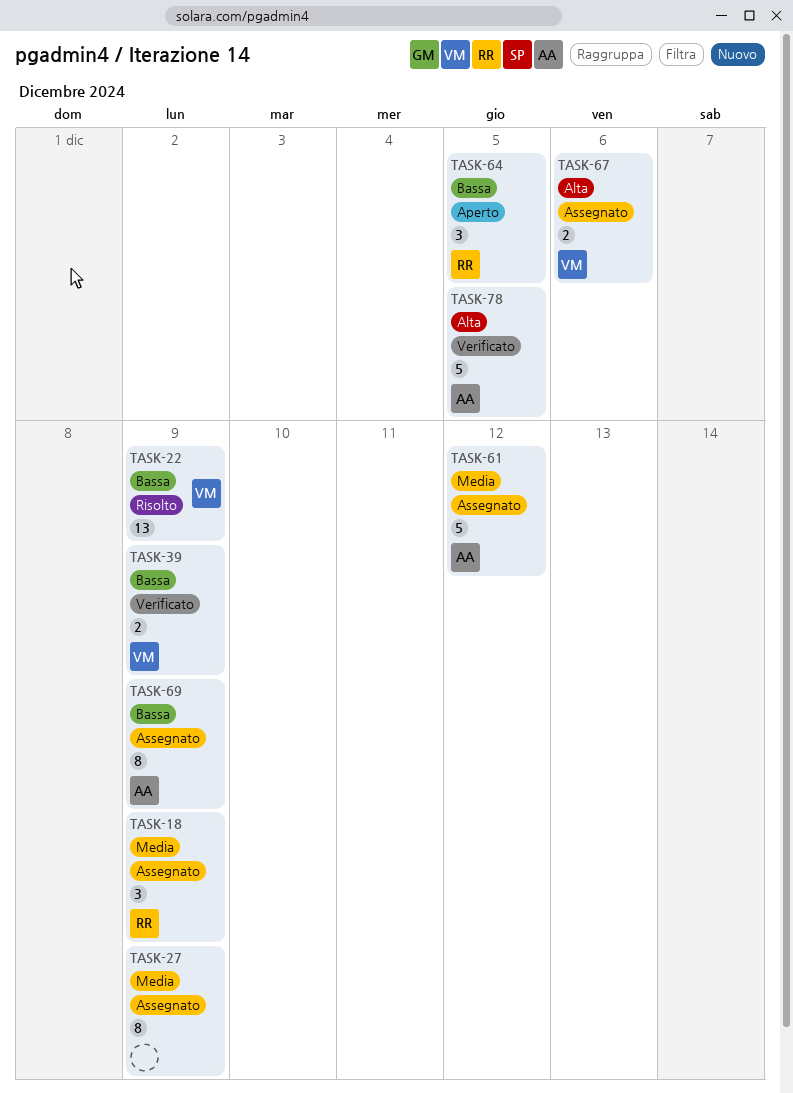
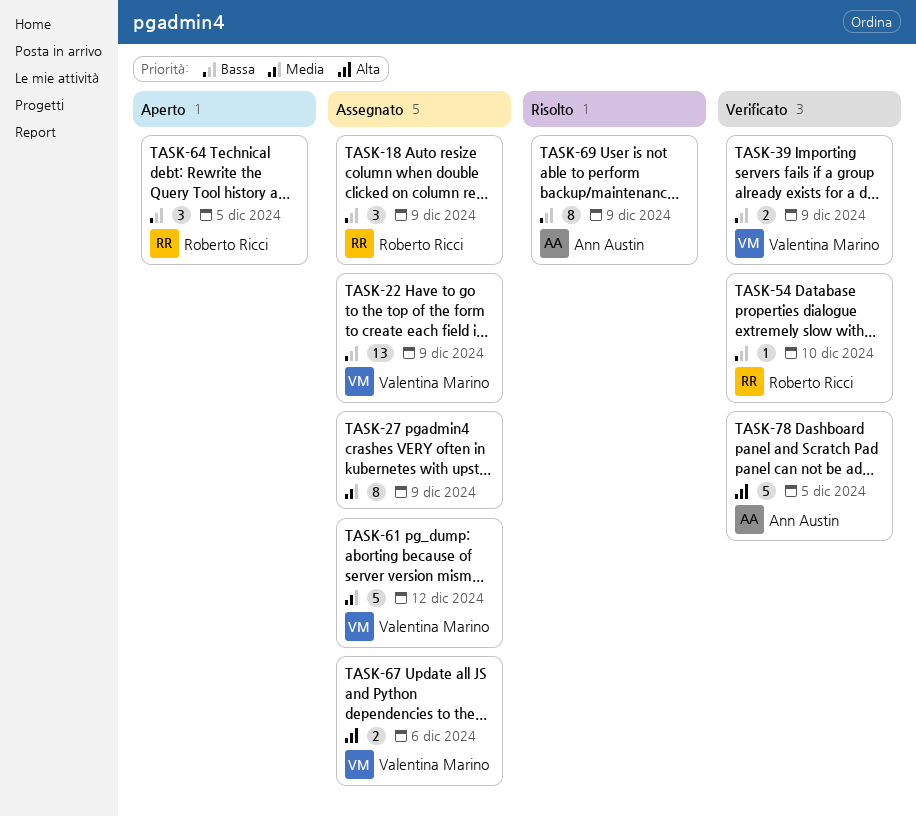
TASK-18, priority: Media -> Bassa
TASK-22, status: Risolto -> Assegnato
TASK-54: none -> present
TASK-61, owner: Ann Austin -> Valentina Marino
TASK-69, status: Assegnato -> Risolto

